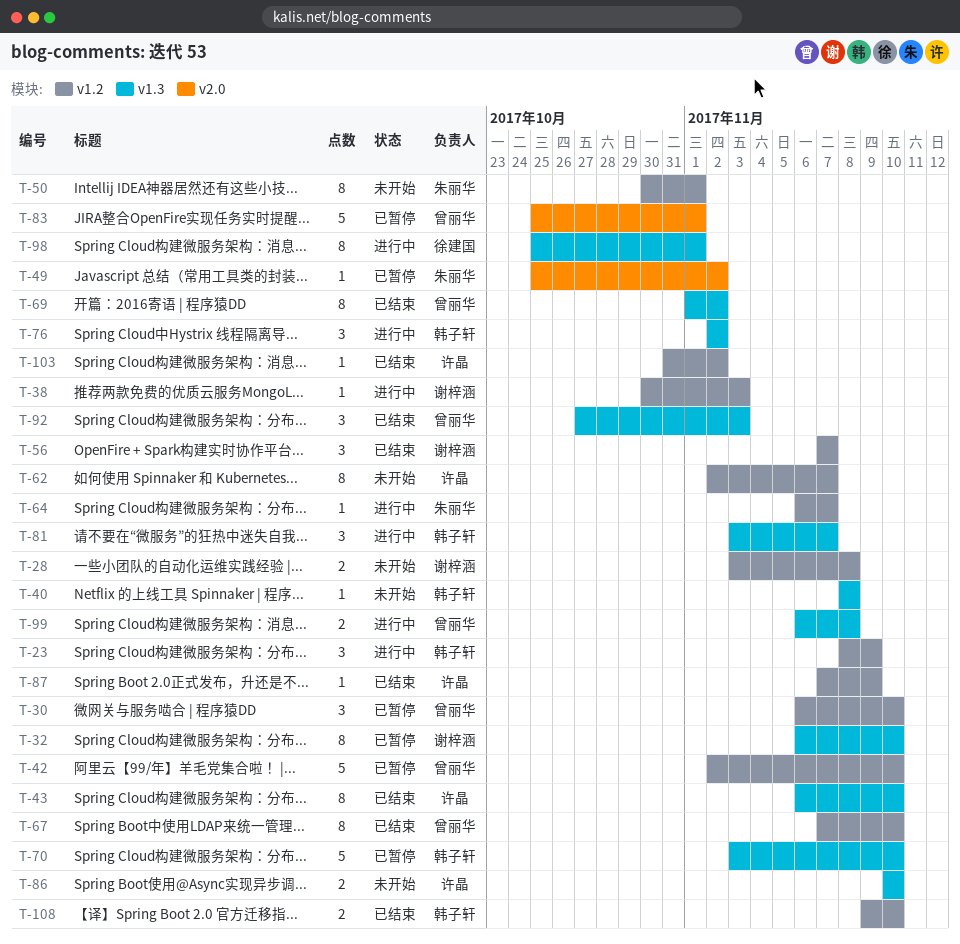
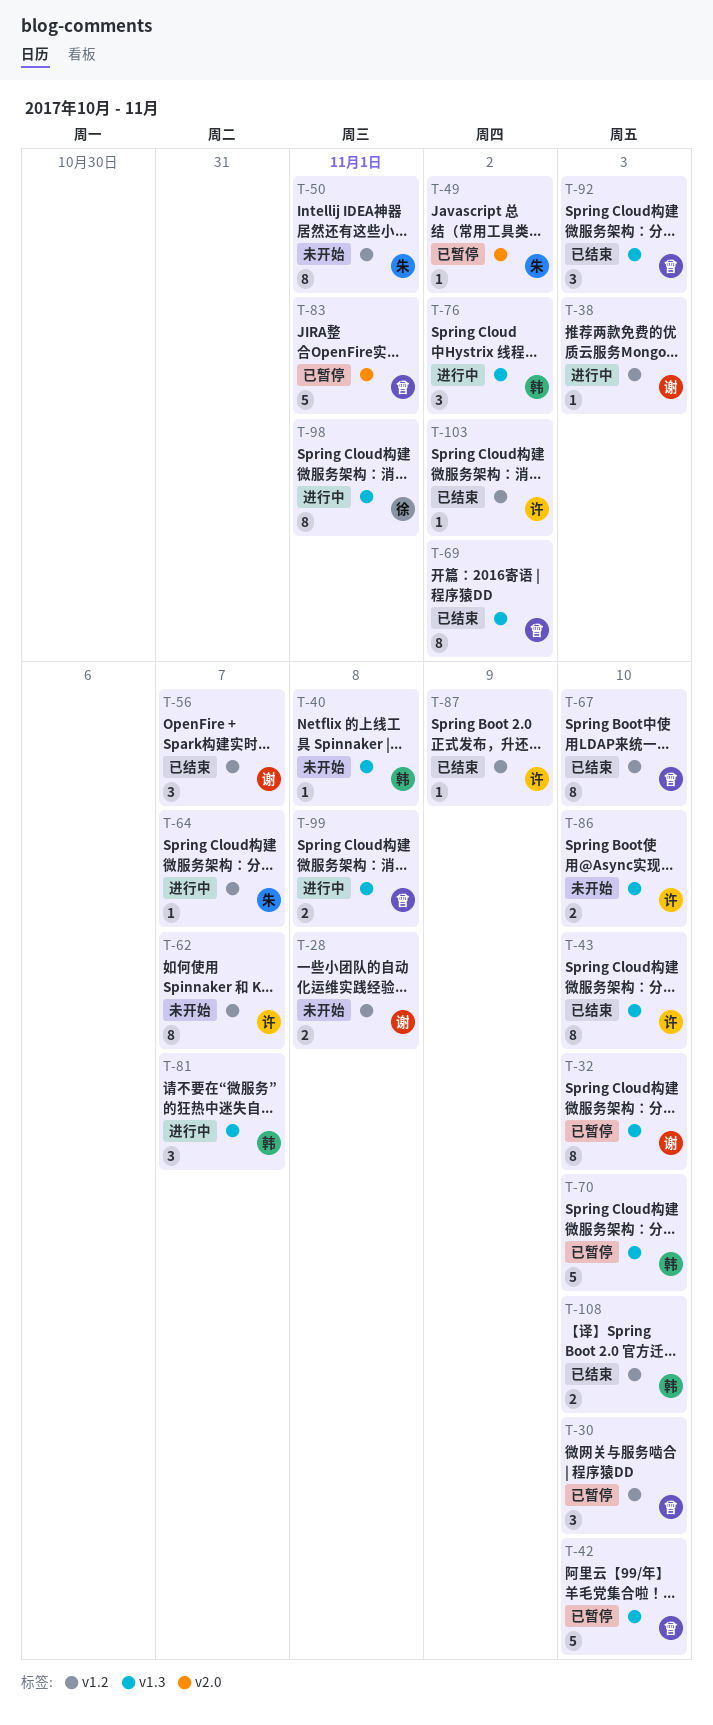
T-23: present -> none
T-42, label: v1.2 -> v1.3

